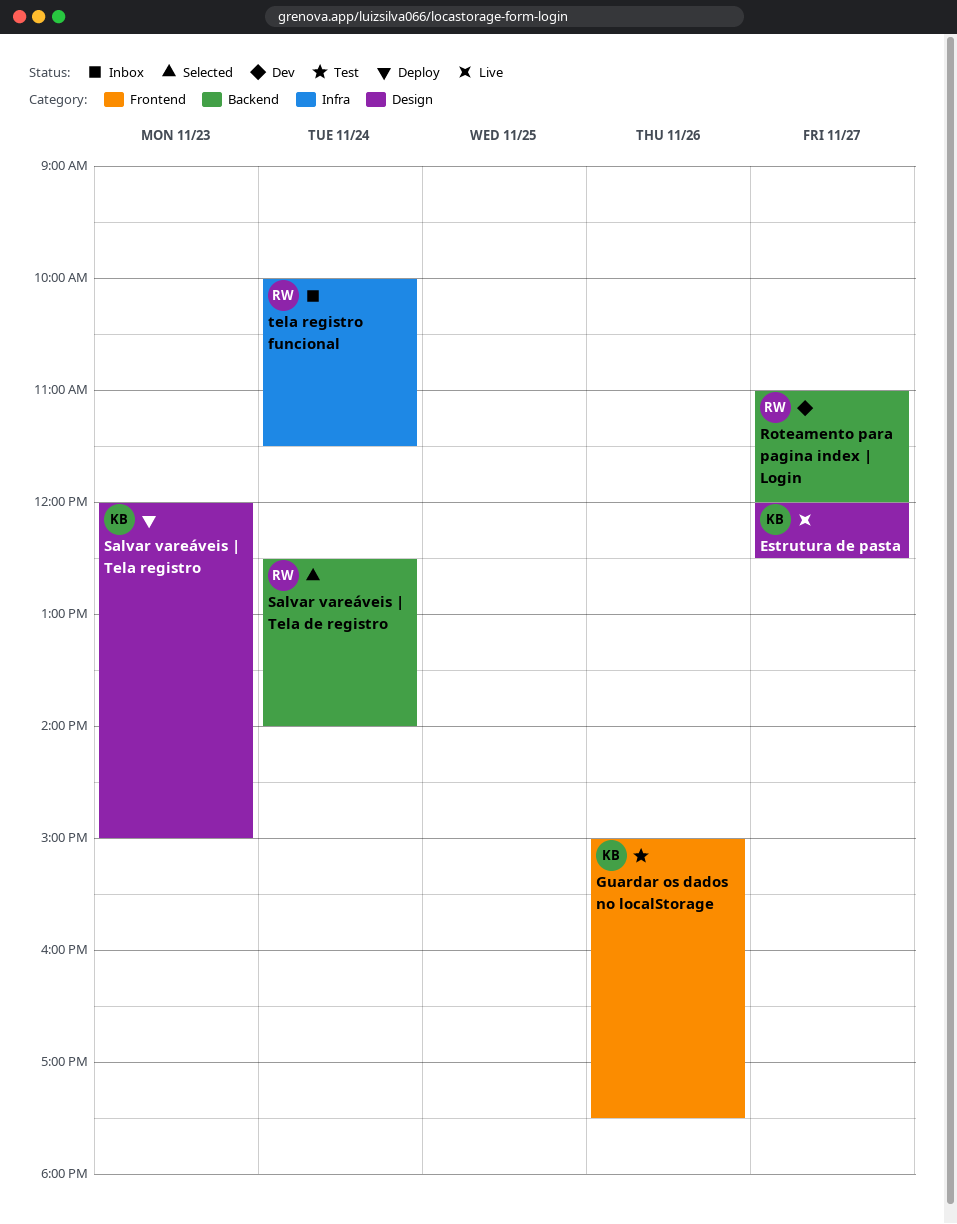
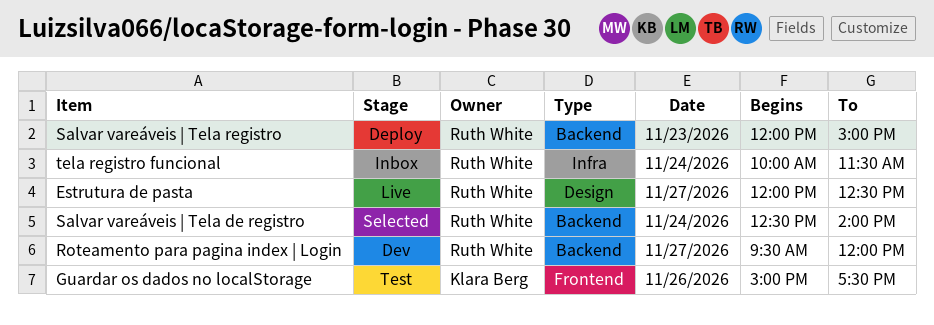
Estrutura de pasta, owner: Klara Berg -> Ruth White
Roteamento para pagina index | Login, begins: 11:00 -> 09:30
Salvar vareáveis | Tela registro, owner: Klara Berg -> Ruth White
Salvar vareáveis | Tela registro, label: Design -> Backend

